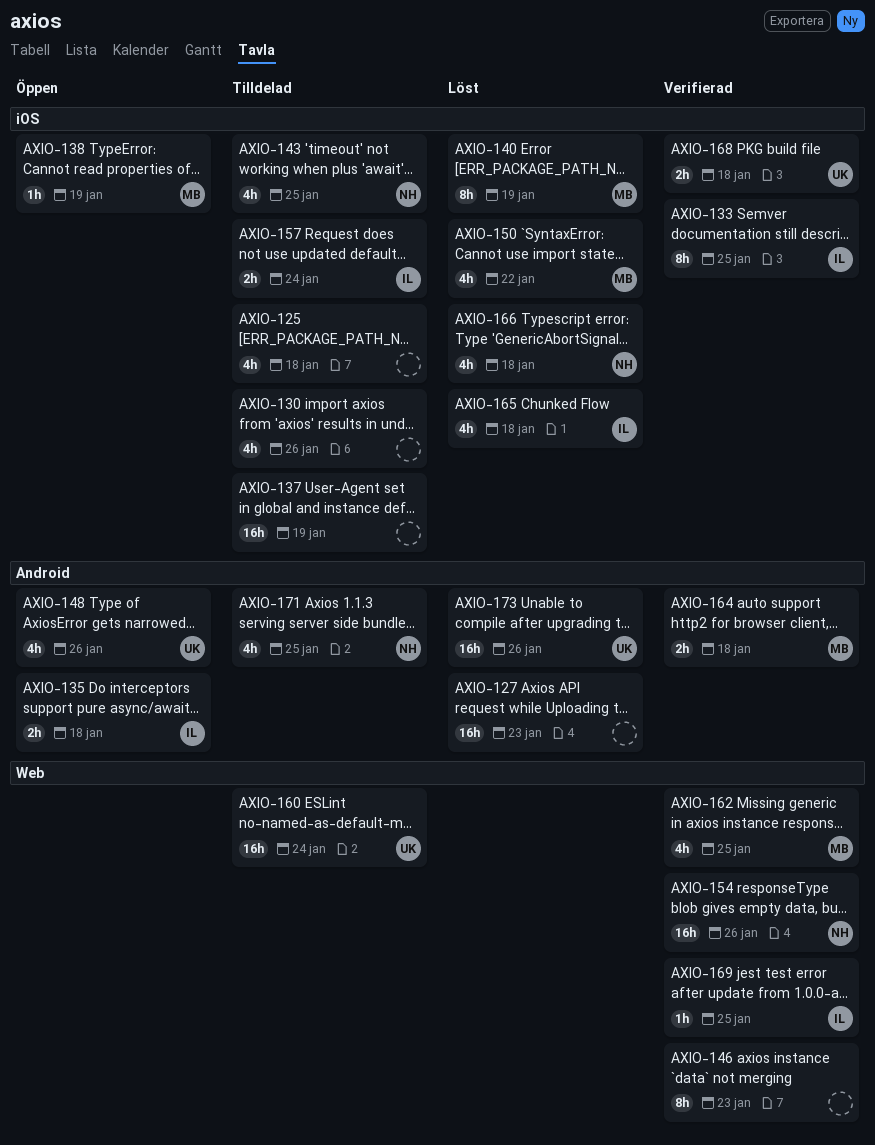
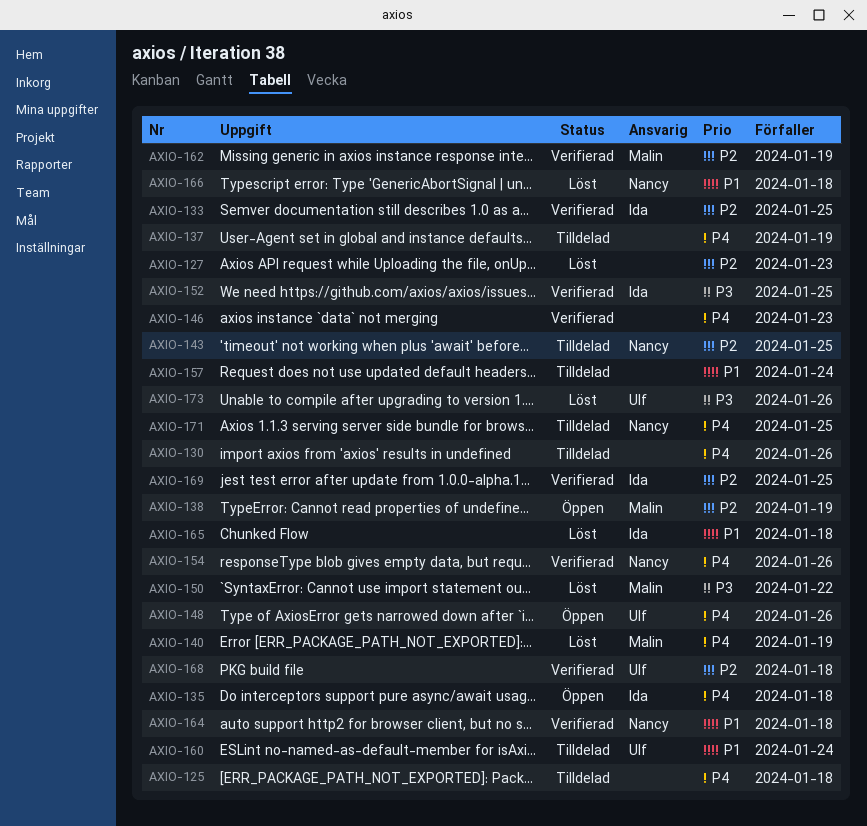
AXIO-152: none -> present
AXIO-157, owner: Ida -> none
AXIO-162, due: Jan 25 -> Jan 19
AXIO-164, owner: Malin -> Nancy

